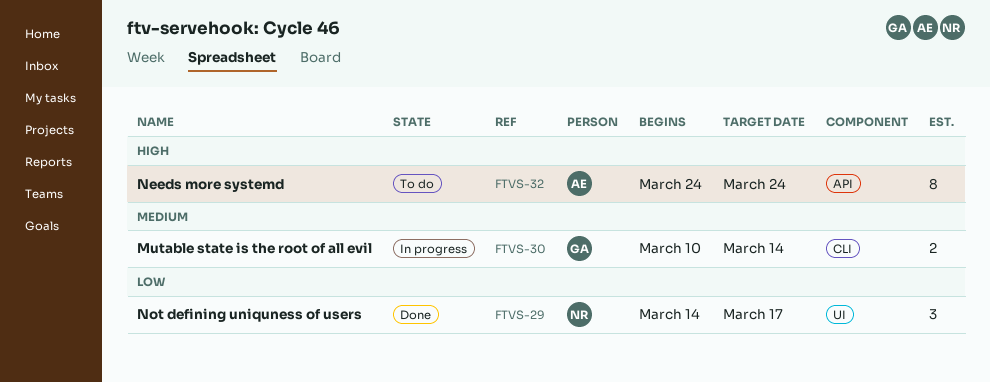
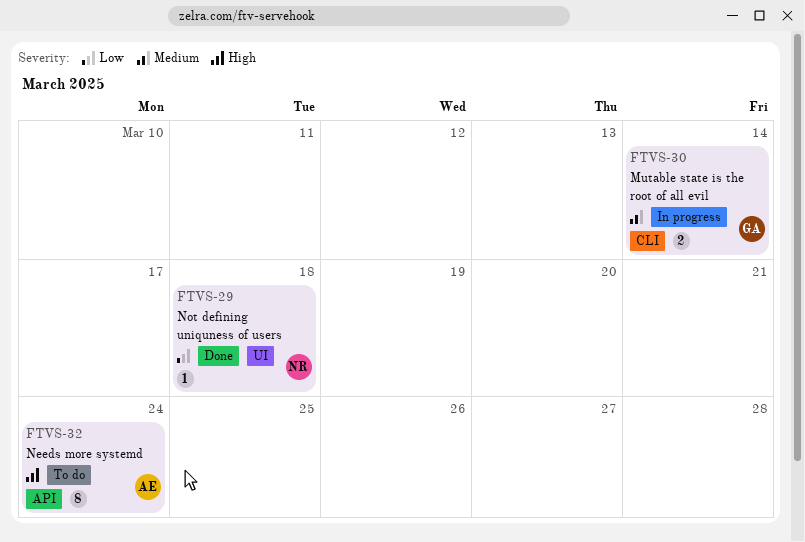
FTVS-29, estimate: 3 -> 1
FTVS-29, due: Mar 17 -> Mar 18

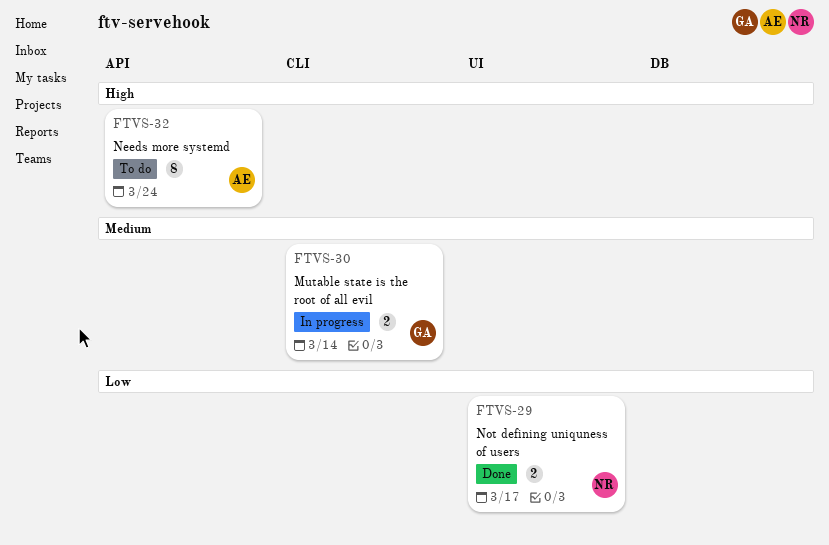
FTVS-29, estimate: 1 -> 2
FTVS-29, due: Mar 18 -> Mar 17

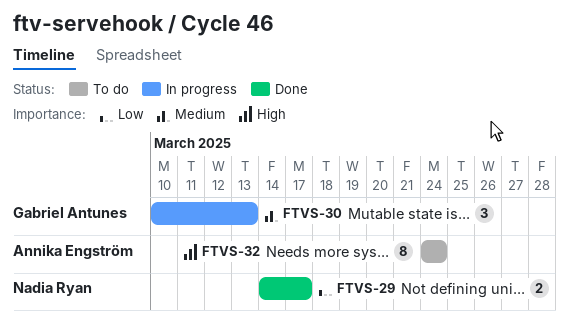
FTVS-30, estimate: 2 -> 3
FTVS-30, due: Mar 14 -> Mar 13

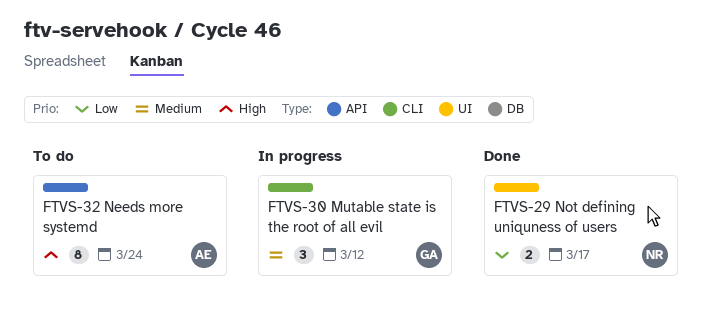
FTVS-30, due: Mar 13 -> Mar 12

